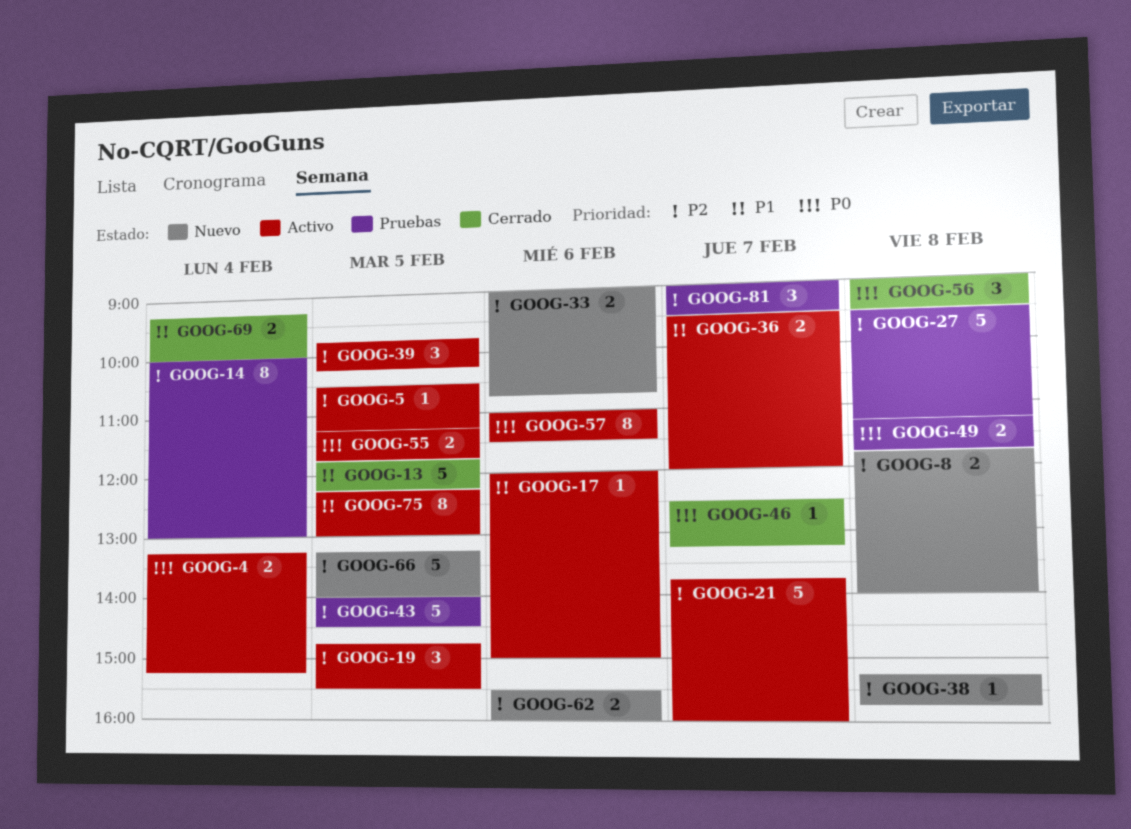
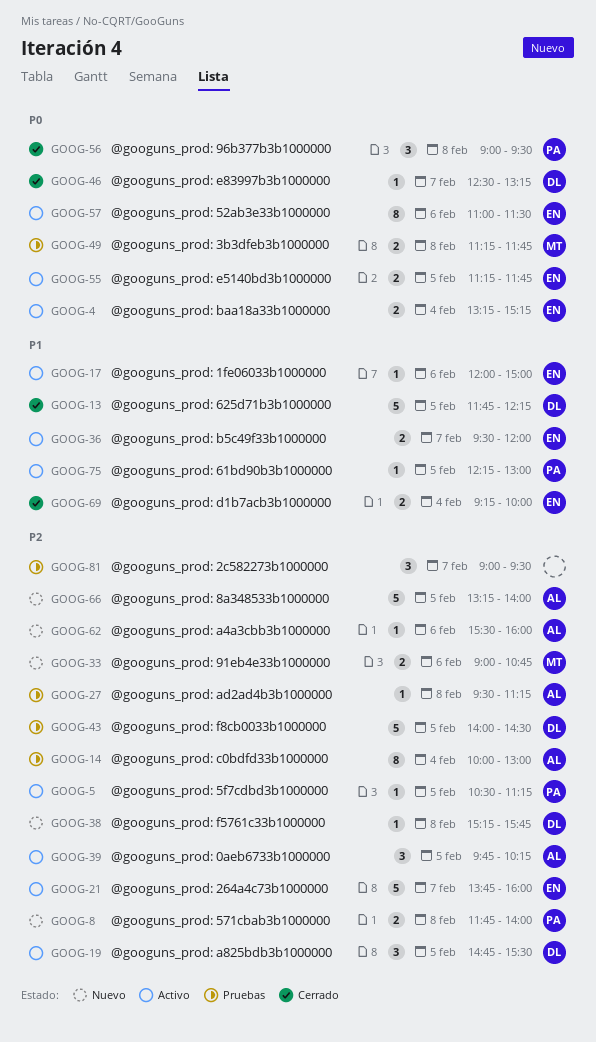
GOOG-27, estimate: 5 -> 1
GOOG-62, estimate: 2 -> 1
GOOG-75, estimate: 8 -> 1

